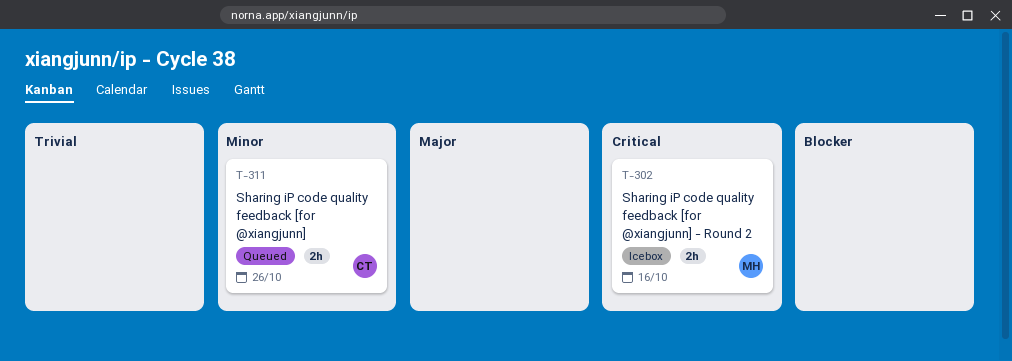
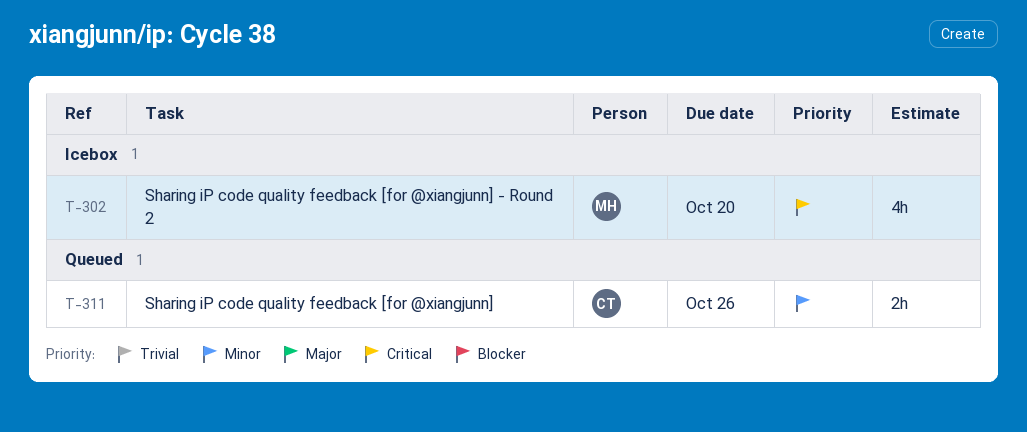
T-302, estimate: 2h -> 4h
T-302, due: Oct 16 -> Oct 20

